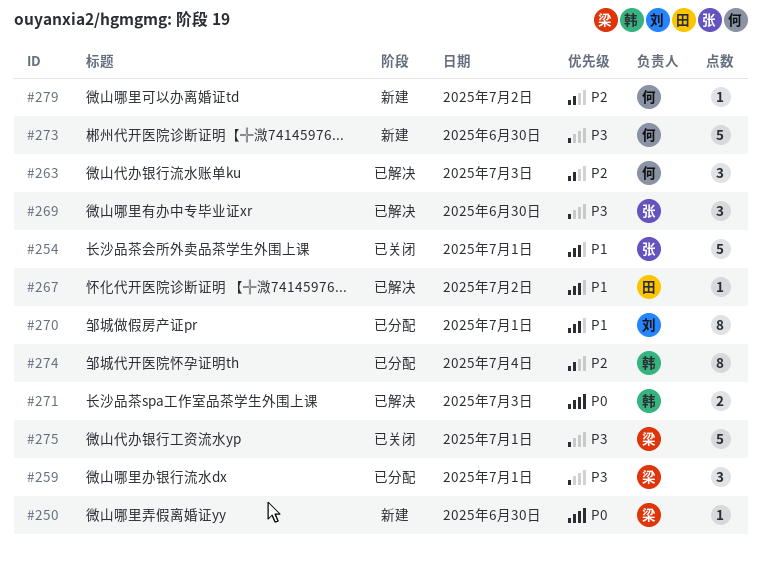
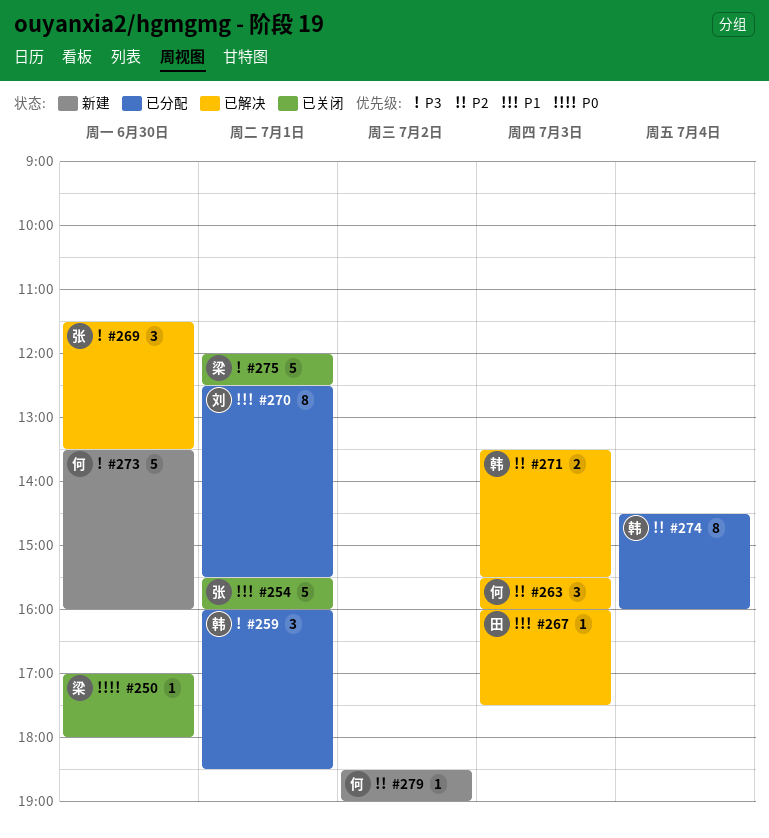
#250, status: 新建 -> 已关闭
#259, owner: 梁 -> 韩
#267, day: Jul 2 -> Jul 3
#271, priority: P0 -> P2

